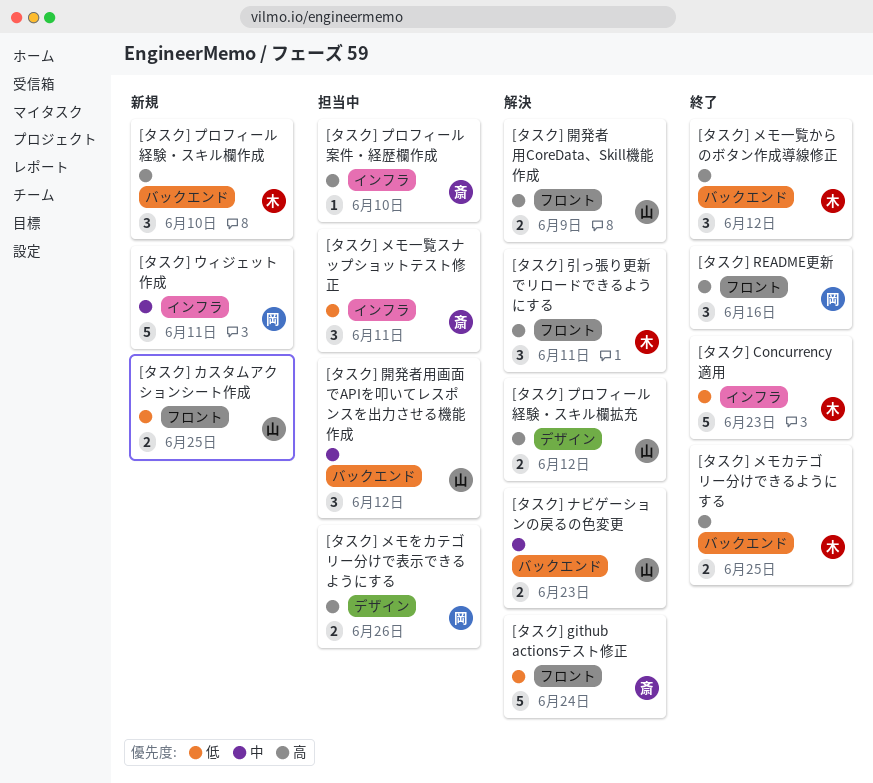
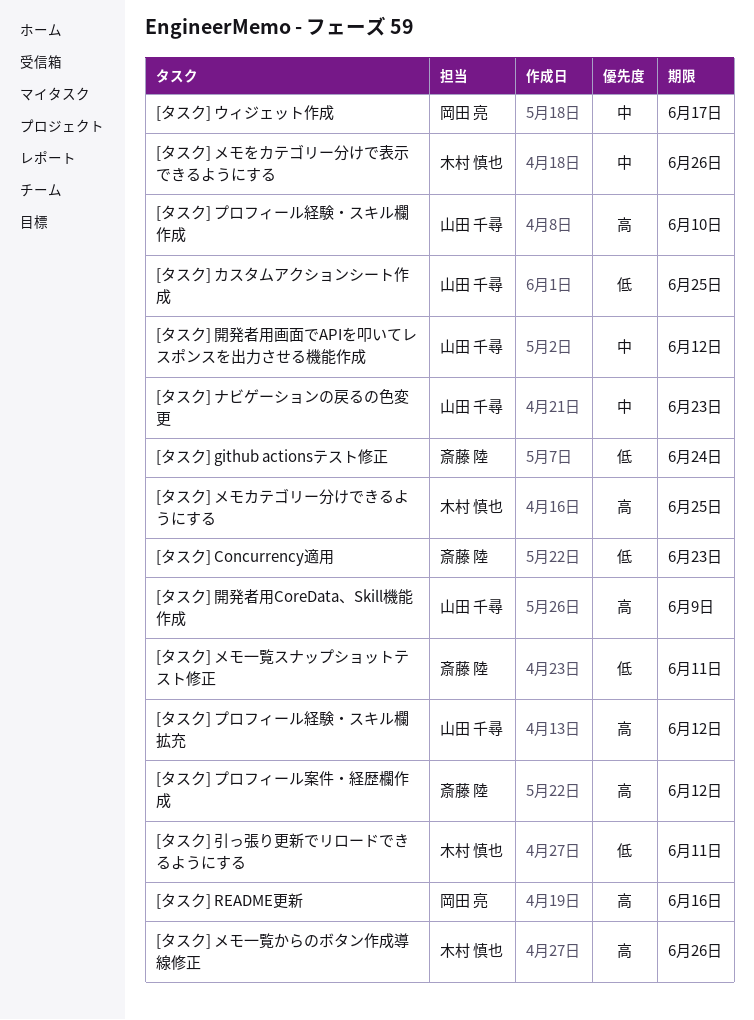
[タスク] Concurrency適用, owner: 木村 慎也 -> 斎藤 陸
[タスク] ウィジェット作成, due: Jun 11 -> Jun 17
[タスク] プロフィール案件・経歴欄作成, due: Jun 10 -> Jun 12
[タスク] プロフィール経験・スキル欄作成, owner: 木村 慎也 -> 山田 千尋
[タスク] メモをカテゴリー分けで表示できるようにする, owner: 岡田 亮 -> 木村 慎也
[タスク] メモをカテゴリー分けで表示できるようにする, priority: 高 -> 中
[タスク] メモ一覧からのボタン作成導線修正, due: Jun 12 -> Jun 26
[タスク] 引っ張り更新でリロードできるようにする, priority: 高 -> 低

